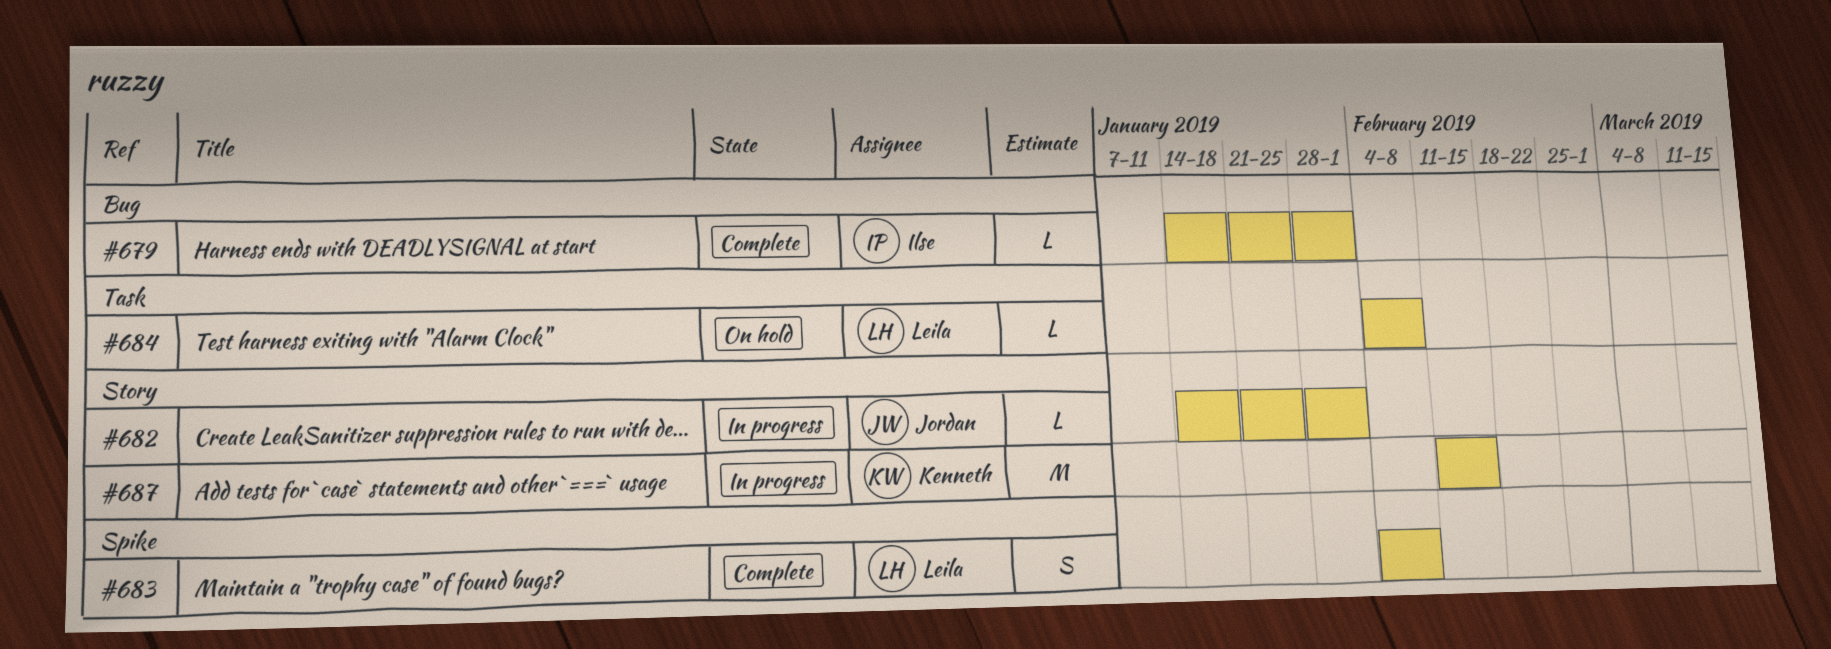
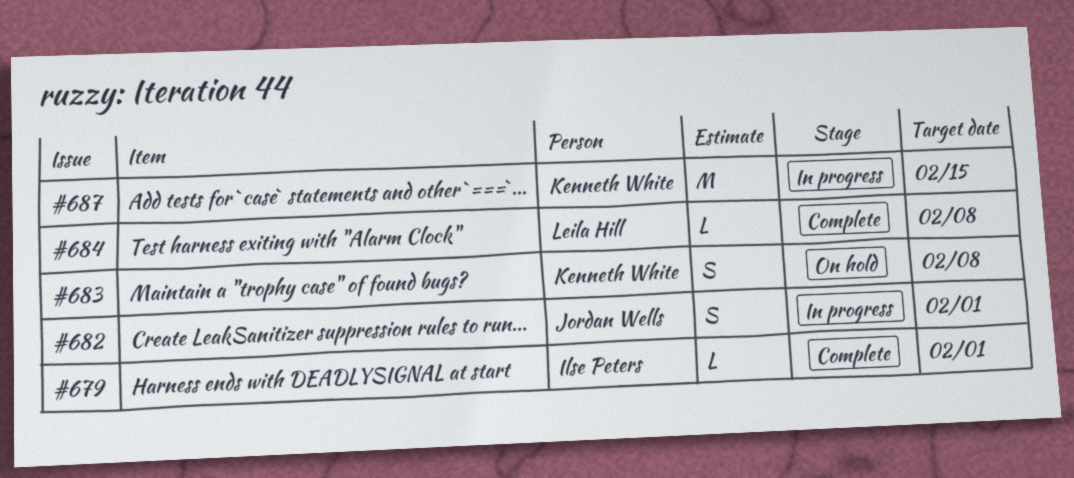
#682, estimate: L -> S
#683, status: Complete -> On hold
#683, owner: Leila Hill -> Kenneth White
#684, status: On hold -> Complete

